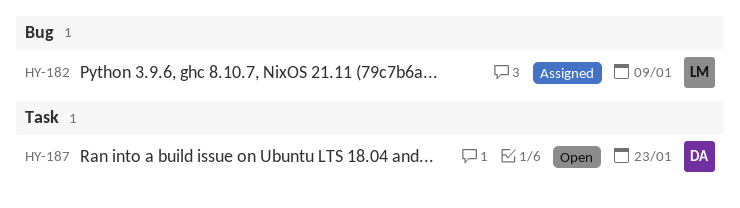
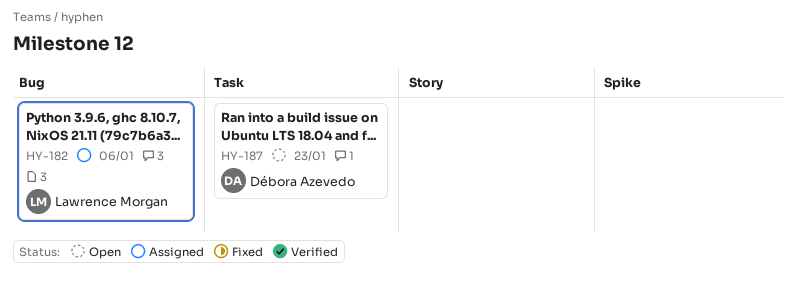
HY-182, due: Jan 9 -> Jan 6

